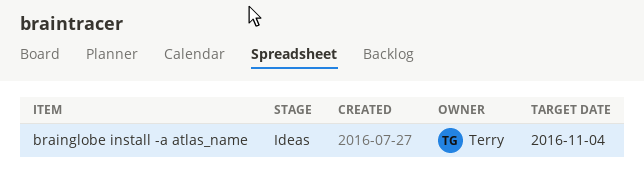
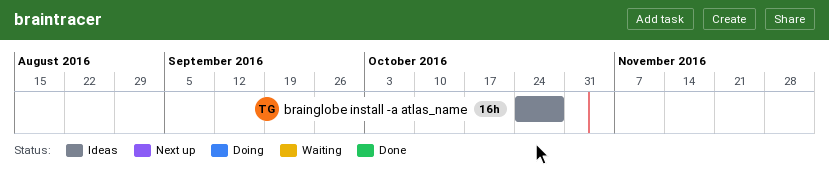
brainglobe install -a atlas_name, due: Nov 4 -> Oct 28

